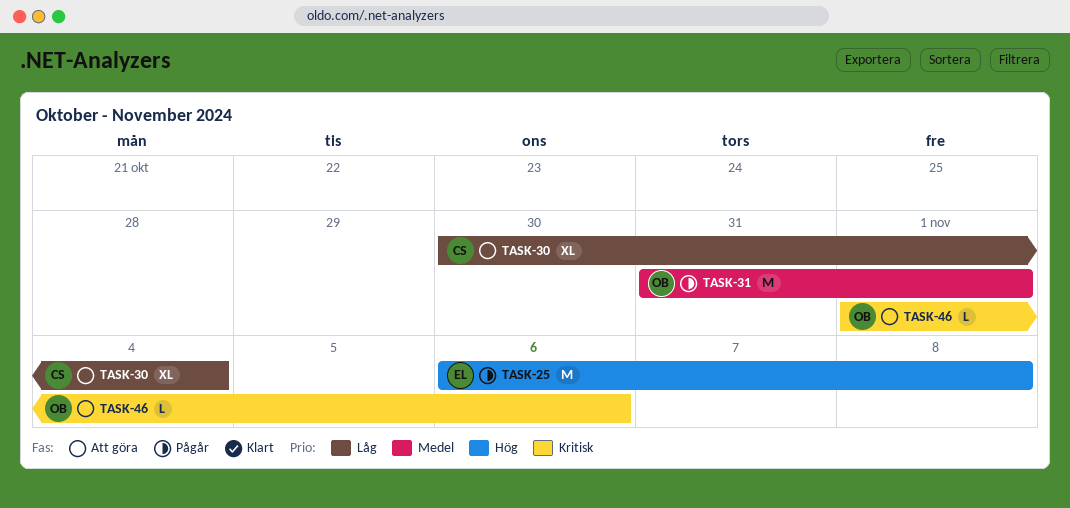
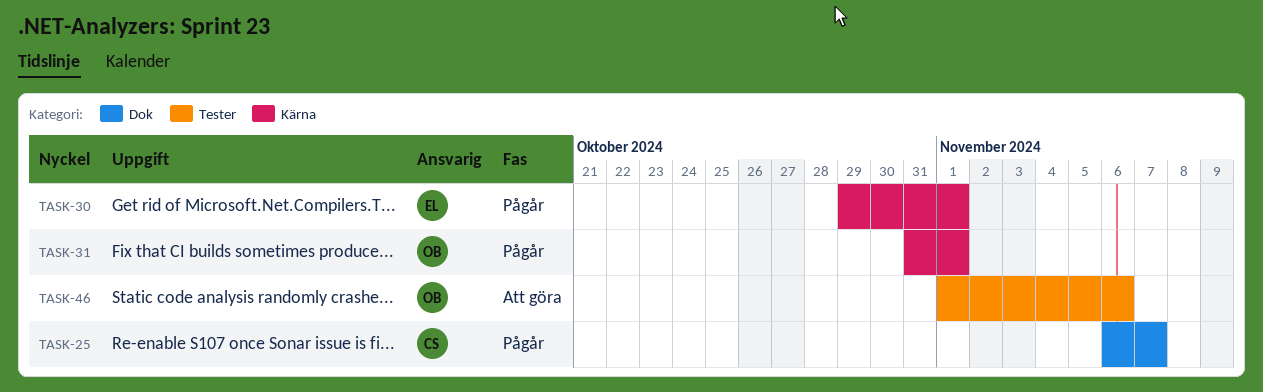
TASK-25, owner: EL -> CS
TASK-25, due: Nov 8 -> Nov 7
TASK-30, status: Att göra -> Pågår
TASK-30, owner: CS -> EL
TASK-30, start: Oct 30 -> Oct 29
TASK-30, due: Nov 4 -> Nov 1

